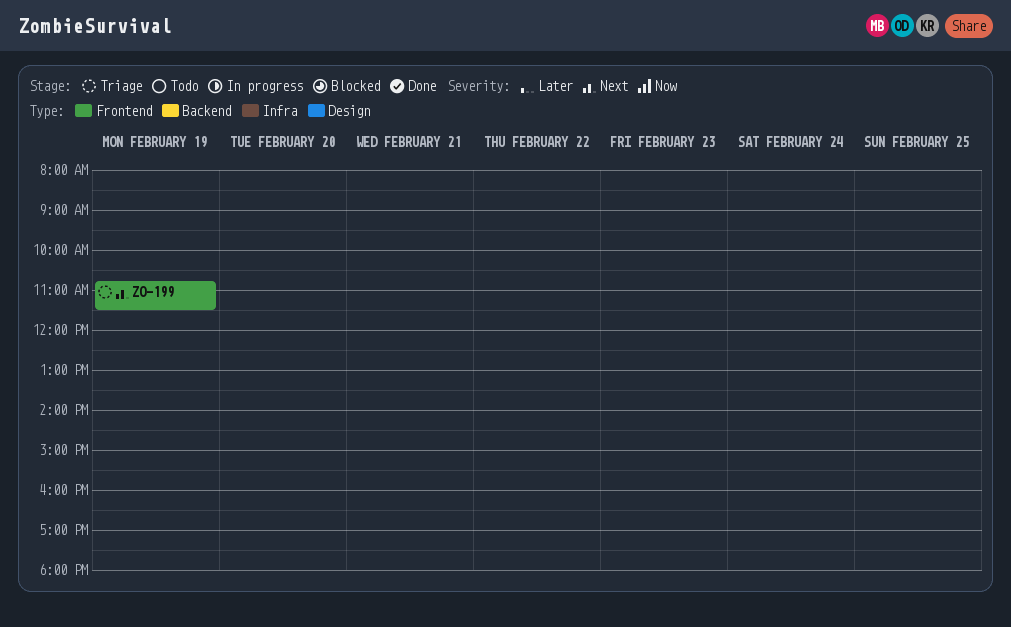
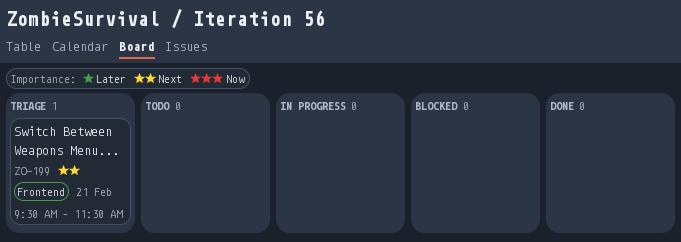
ZO-199, day: Feb 19 -> Feb 21
ZO-199, begins: 10:45 -> 09:30

